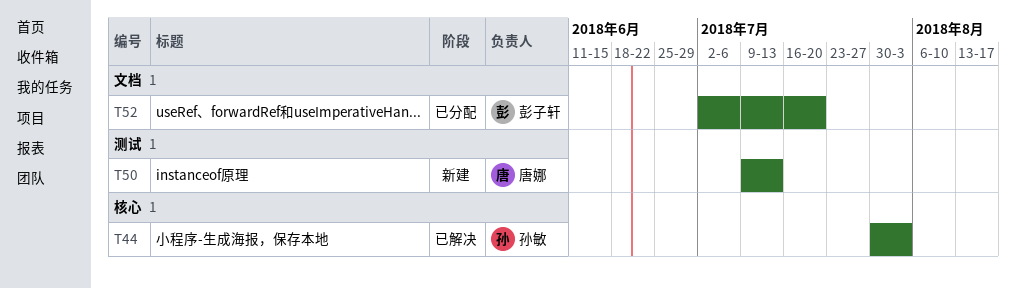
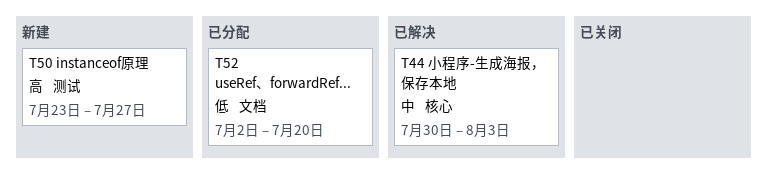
T50, start: Jul 9 -> Jul 23
T50, due: Jul 13 -> Jul 27

